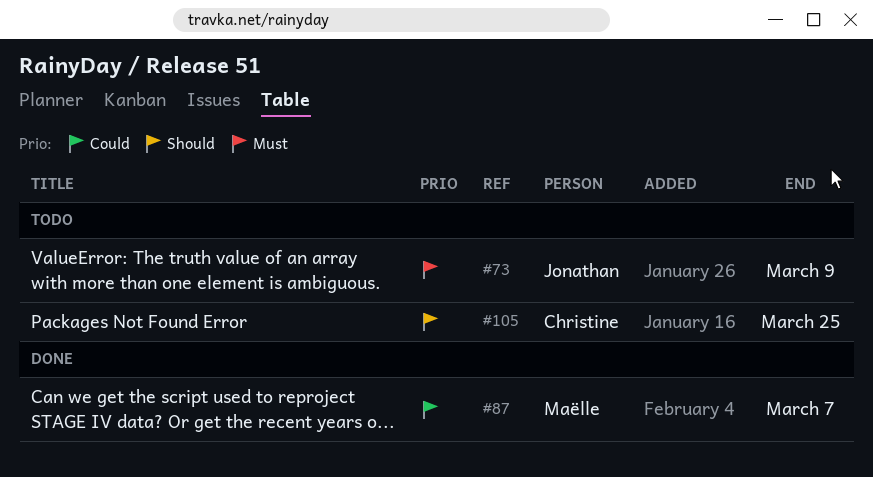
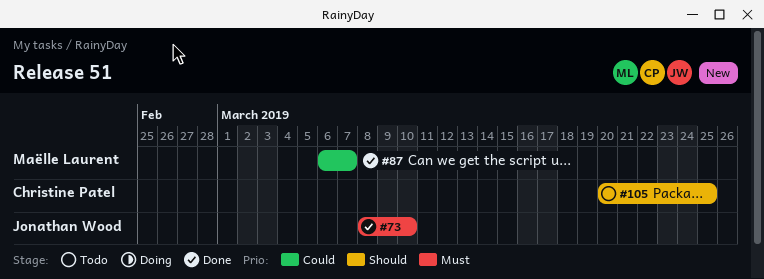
#73, status: Todo -> Done
#73, due: Mar 9 -> Mar 10

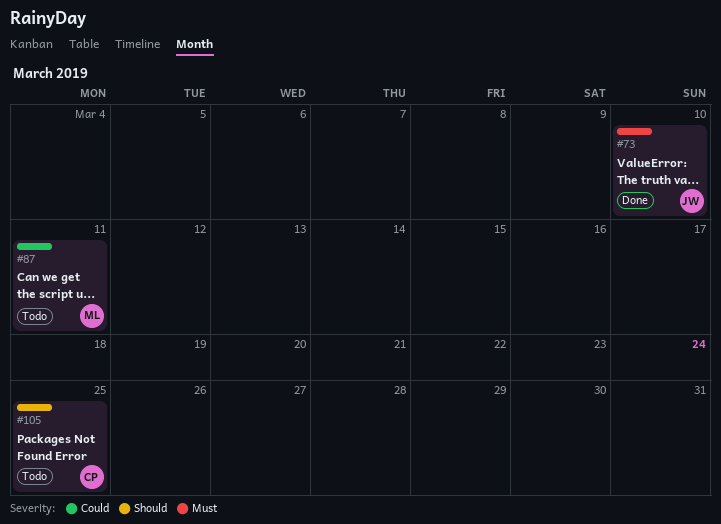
#87, status: Done -> Todo
#87, due: Mar 7 -> Mar 11

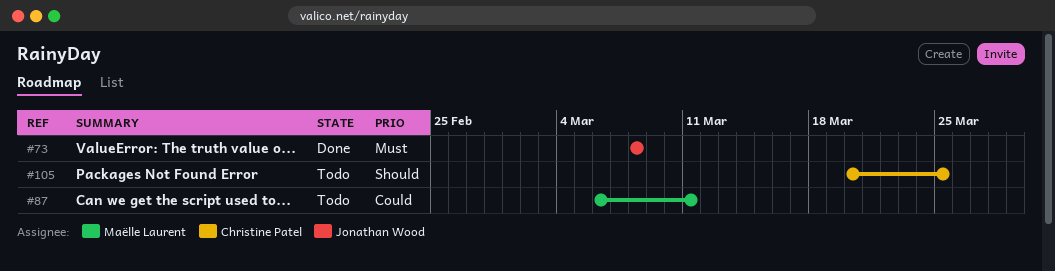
#73, due: Mar 10 -> Mar 8

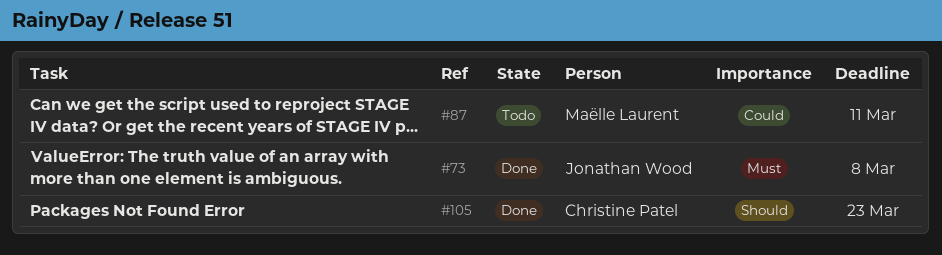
#105, status: Todo -> Done
#105, due: Mar 25 -> Mar 23

